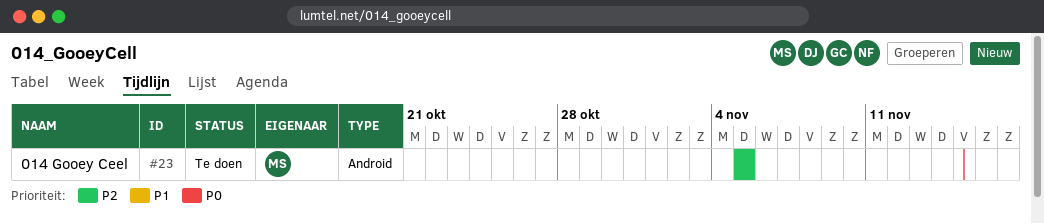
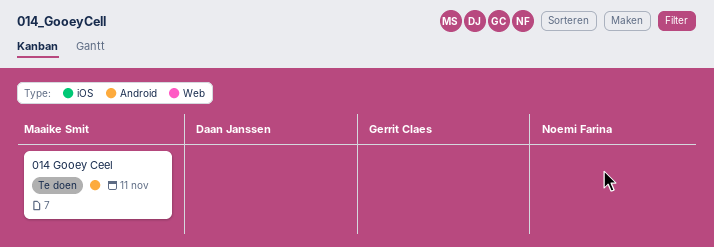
014 Gooey Ceel, due: Nov 5 -> Nov 11

